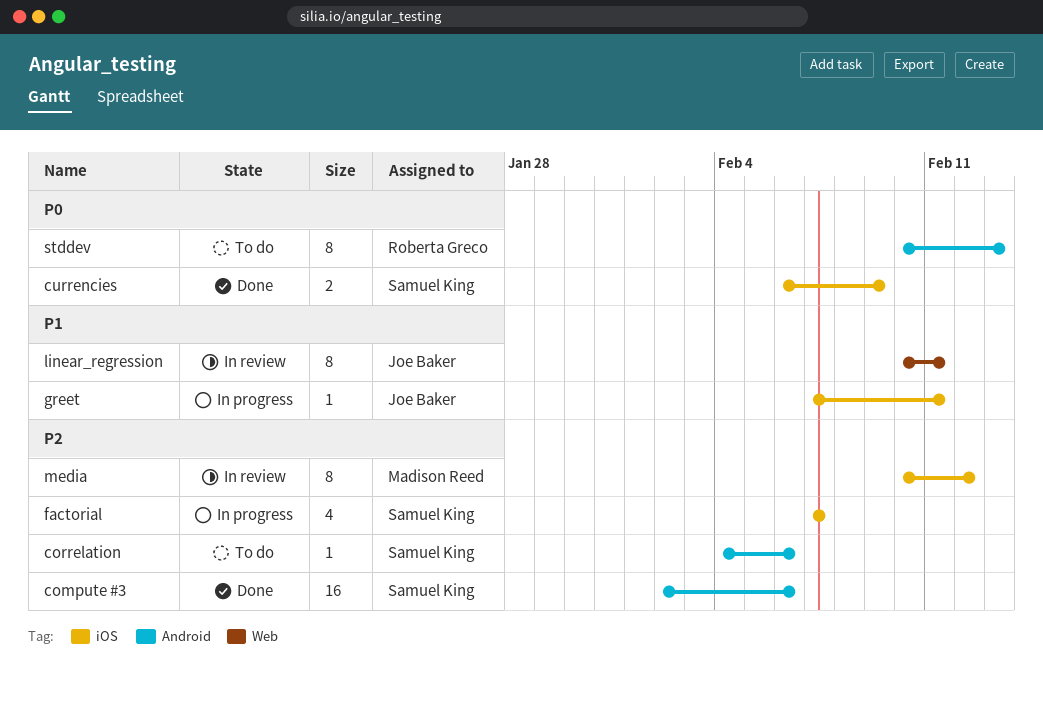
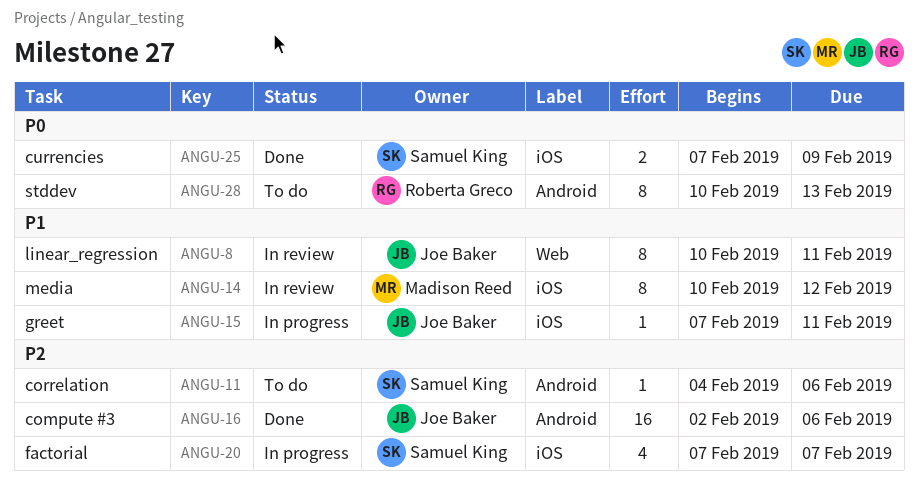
compute #3, owner: Samuel King -> Joe Baker
currencies, start: Feb 6 -> Feb 7
media, priority: P2 -> P1

